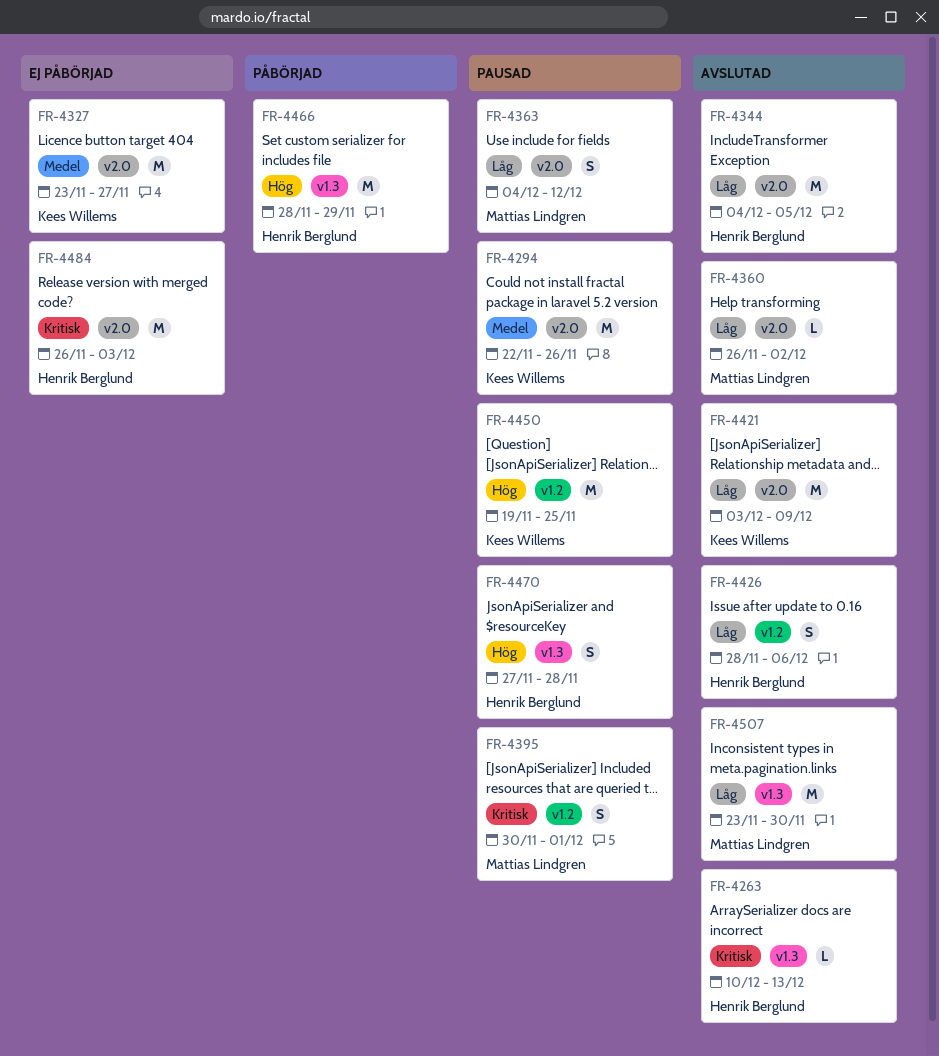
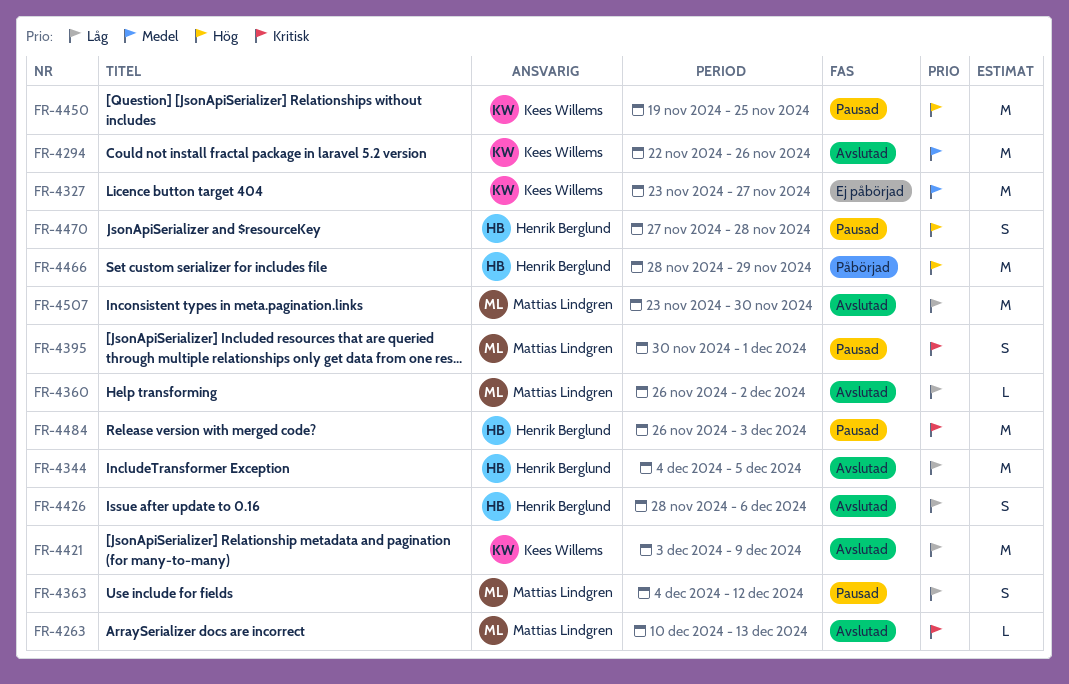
FR-4263, owner: Henrik Berglund -> Mattias Lindgren
FR-4294, status: Pausad -> Avslutad
FR-4484, status: Ej påbörjad -> Pausad

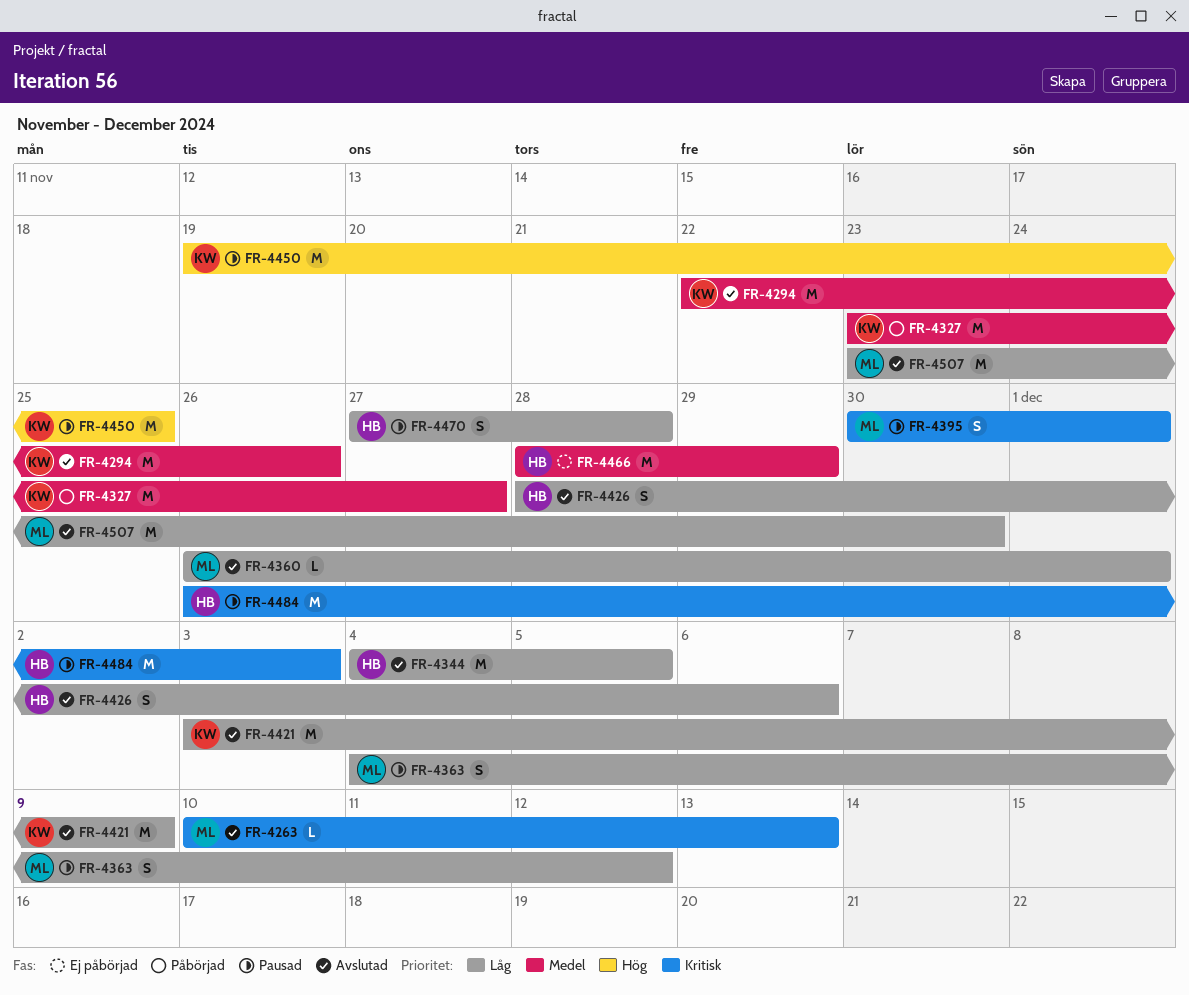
FR-4327, status: Ej påbörjad -> Påbörjad
FR-4360, due: Dec 2 -> Dec 1
FR-4466, status: Påbörjad -> Ej påbörjad
FR-4466, priority: Hög -> Medel
FR-4470, priority: Hög -> Låg

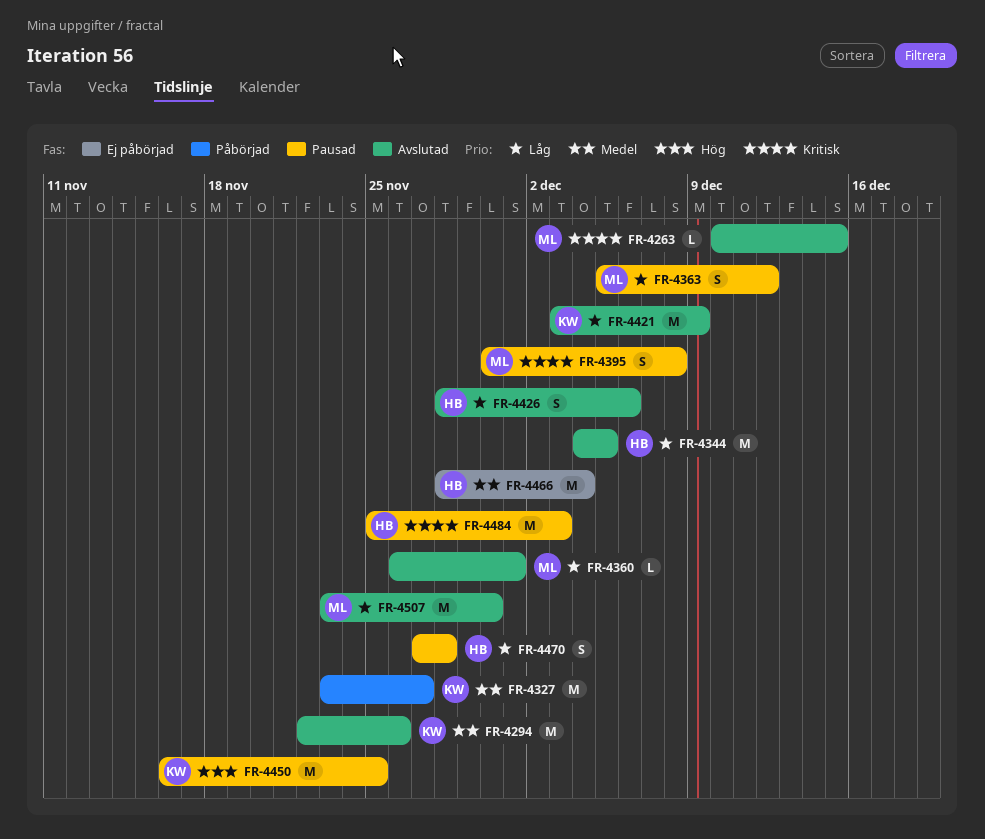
FR-4263, due: Dec 13 -> Dec 15
FR-4363, start: Dec 4 -> Dec 5
FR-4395, due: Dec 1 -> Dec 8
FR-4450, start: Nov 19 -> Nov 16
FR-4466, due: Nov 29 -> Dec 4
FR-4484, start: Nov 26 -> Nov 25

